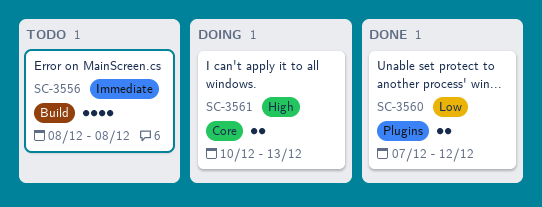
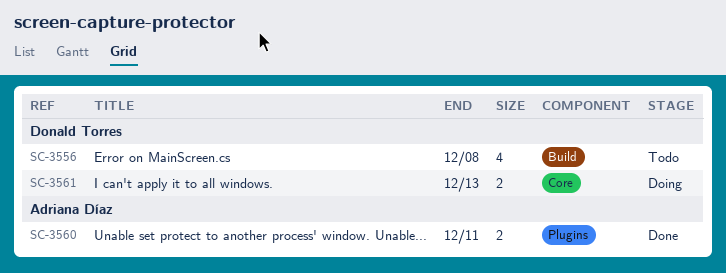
SC-3560, due: Dec 12 -> Dec 11

